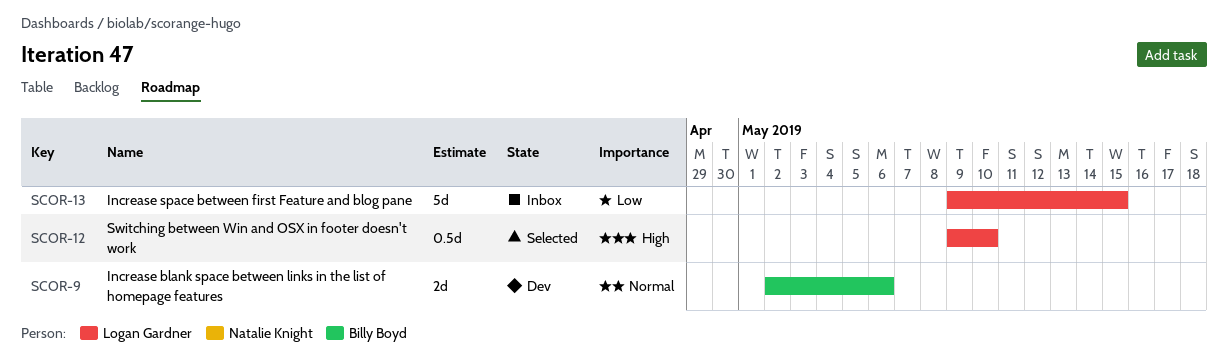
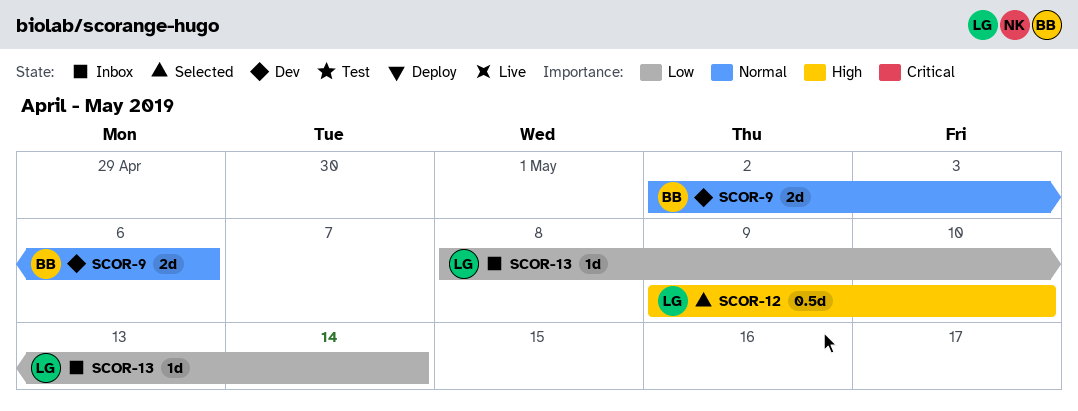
SCOR-13, estimate: 5d -> 1d
SCOR-13, start: May 9 -> May 8
SCOR-13, due: May 15 -> May 14

